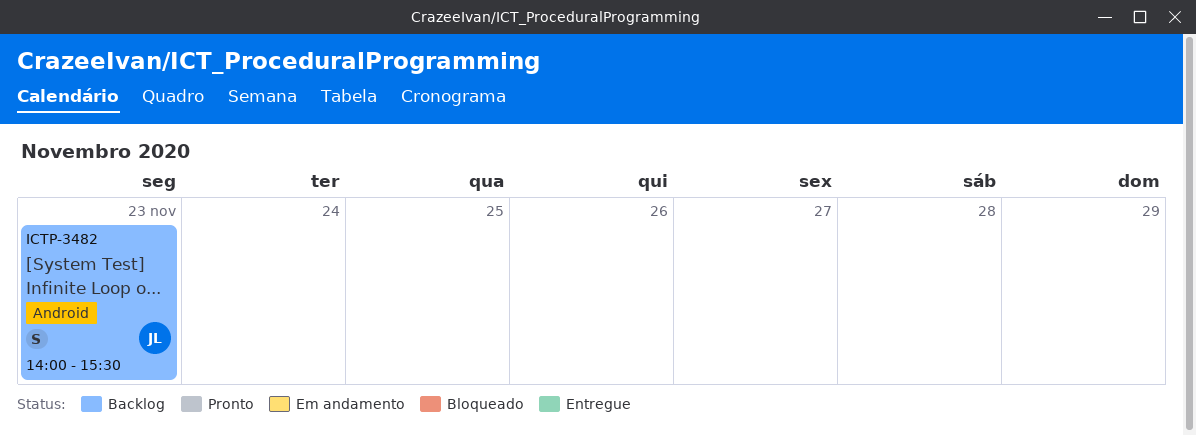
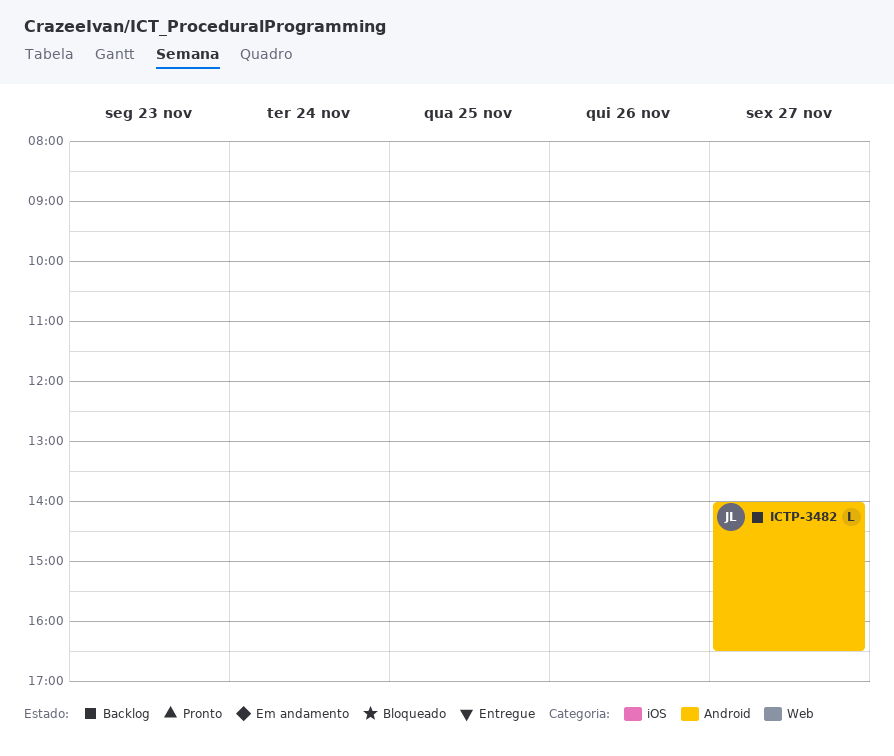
ICTP-3482, estimate: S -> L
ICTP-3482, day: Nov 23 -> Nov 27
ICTP-3482, ends: 15:30 -> 16:30

